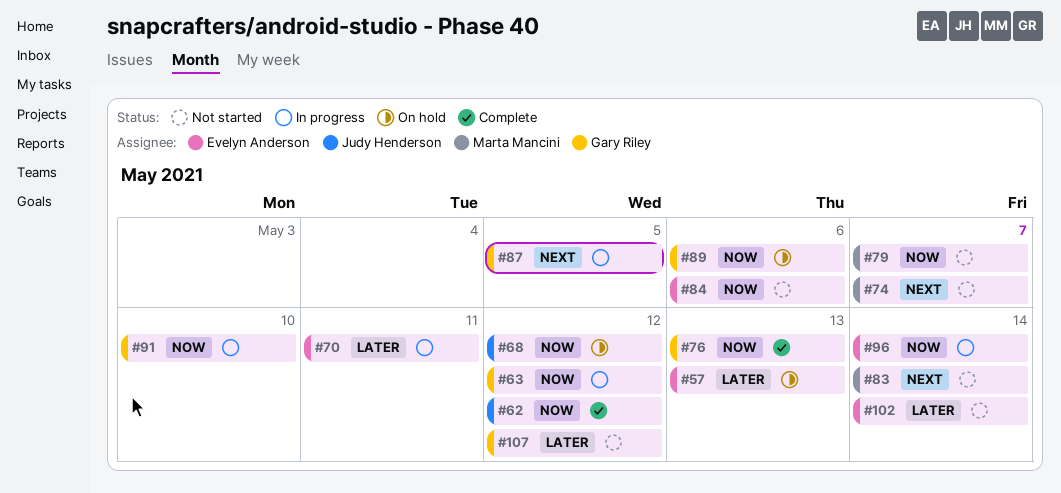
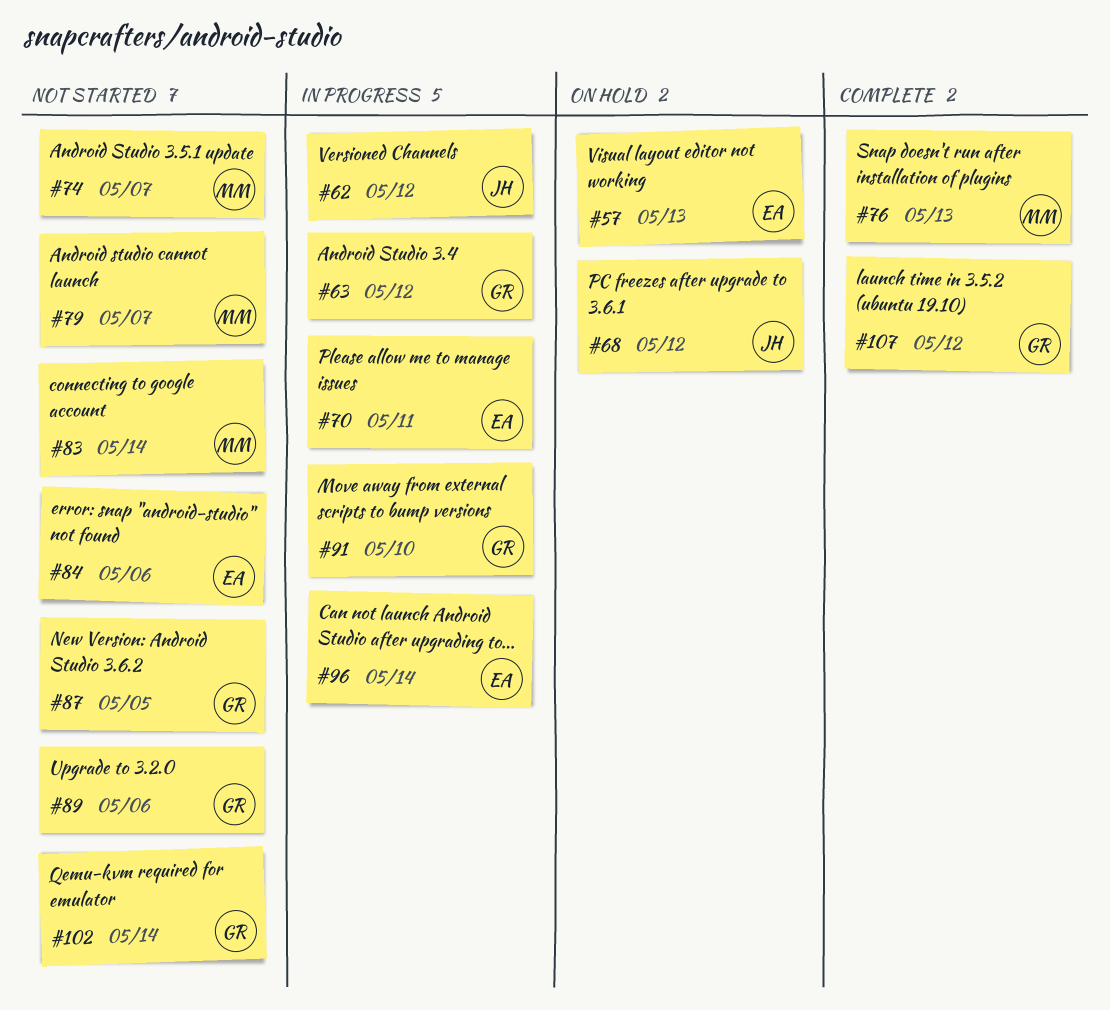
#62, status: Complete -> In progress
#76, owner: Gary Riley -> Marta Mancini
#87, status: In progress -> Not started
#89, status: On hold -> Not started
#102, owner: Evelyn Anderson -> Gary Riley
#107, status: Not started -> Complete

